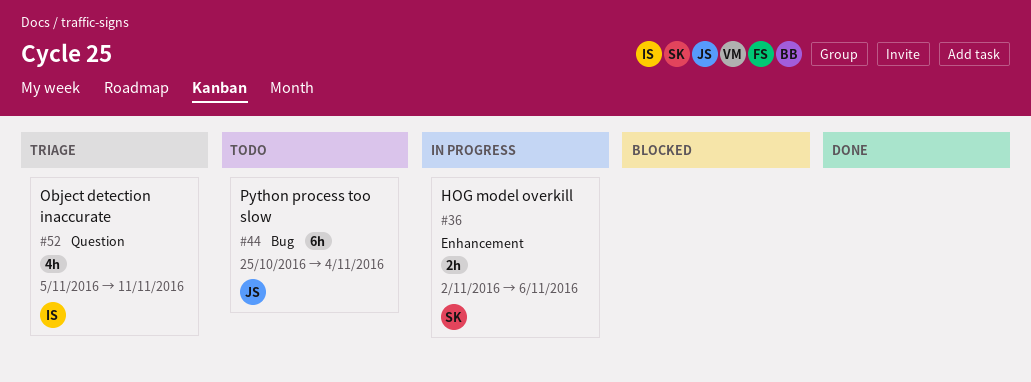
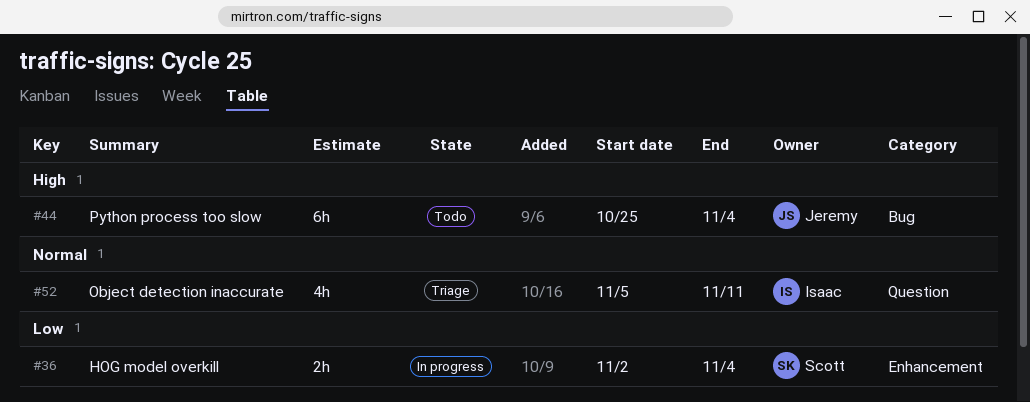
#36, due: Nov 6 -> Nov 4

